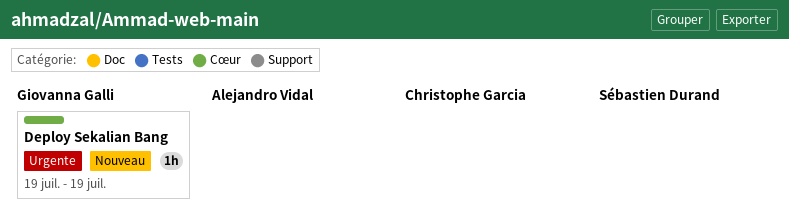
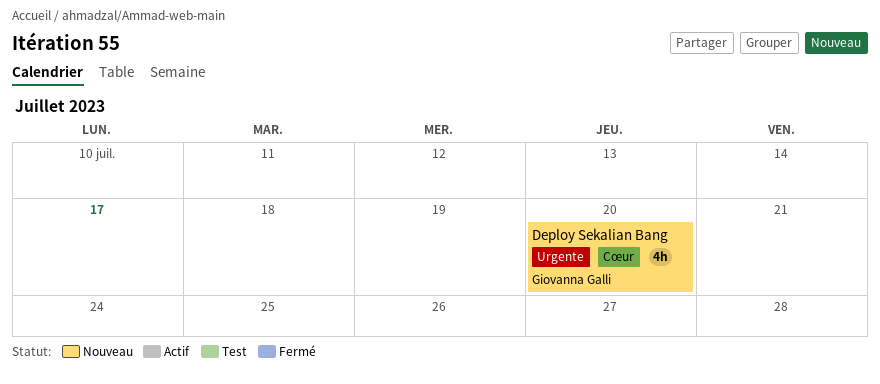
Deploy Sekalian Bang, estimate: 1h -> 4h
Deploy Sekalian Bang, due: Jul 19 -> Jul 20

